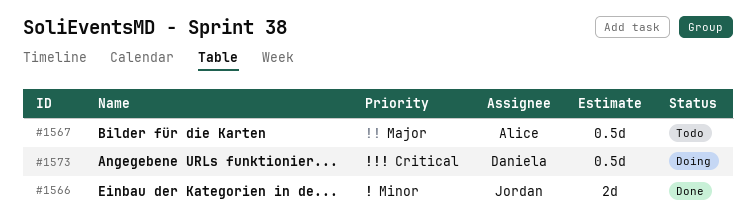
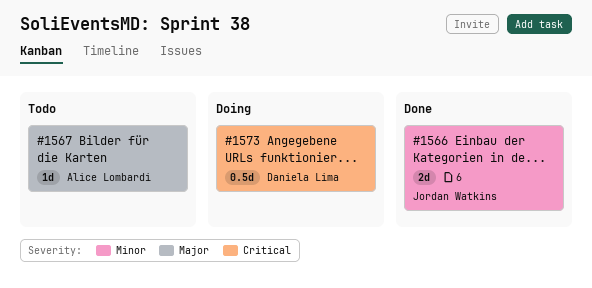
#1567, estimate: 0.5d -> 1d

